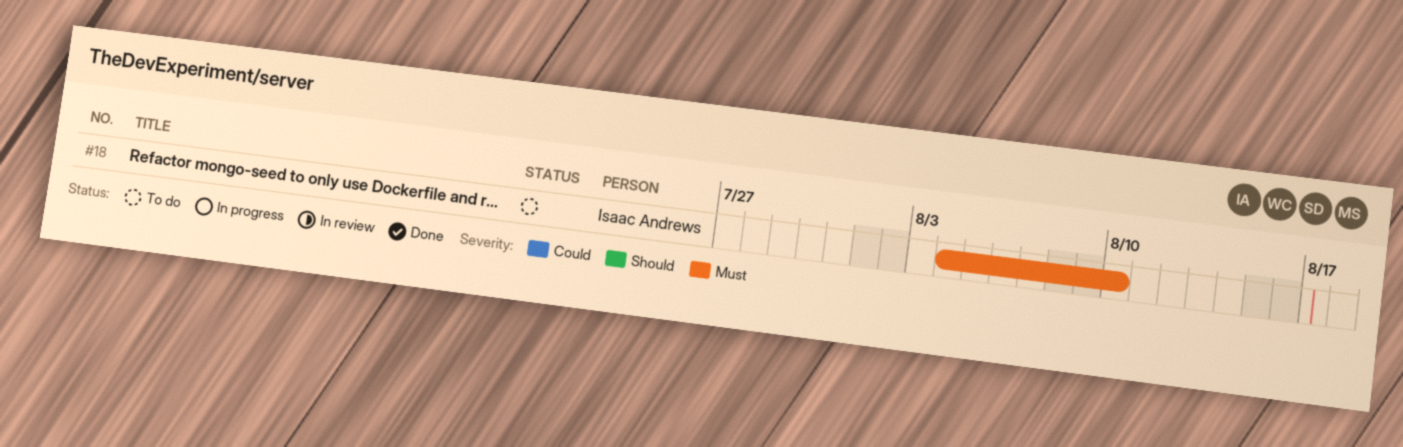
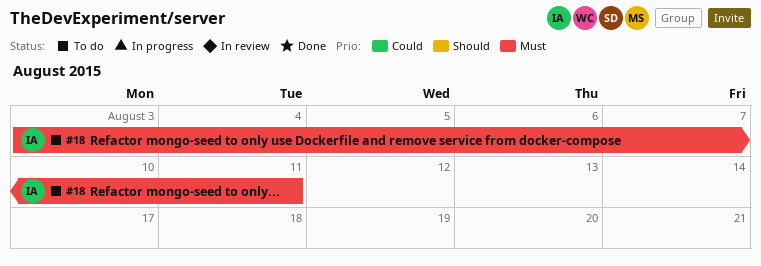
#18, start: Aug 4 -> Aug 3
#18, due: Aug 10 -> Aug 11

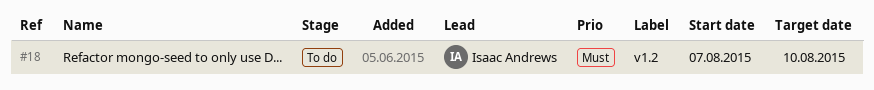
#18, start: Aug 3 -> Aug 7
#18, due: Aug 11 -> Aug 10

